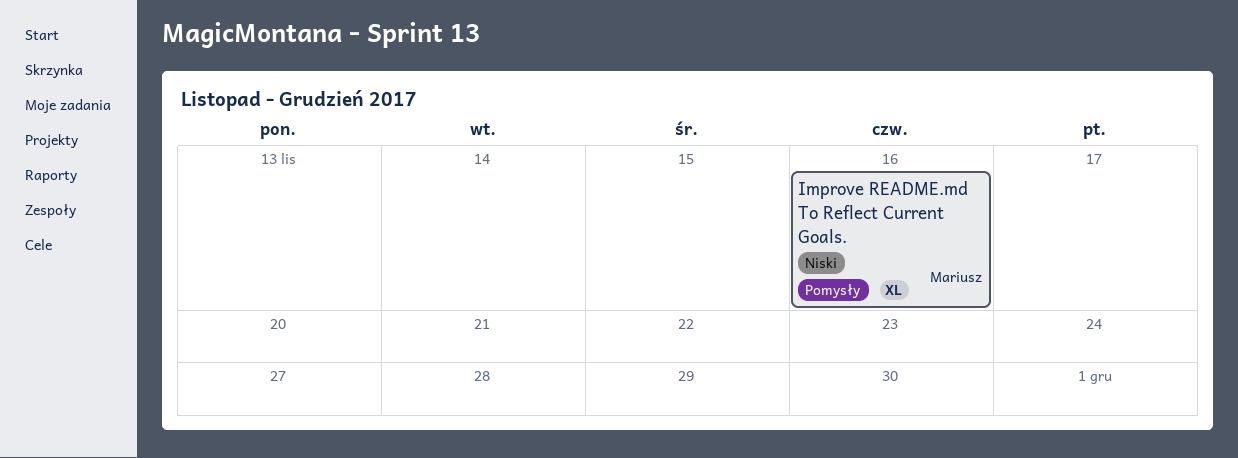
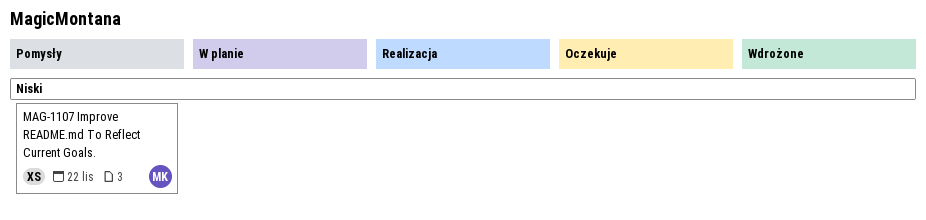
Improve README.md To Reflect Current Goals., estimate: XL -> XS
Improve README.md To Reflect Current Goals., due: Nov 16 -> Nov 22

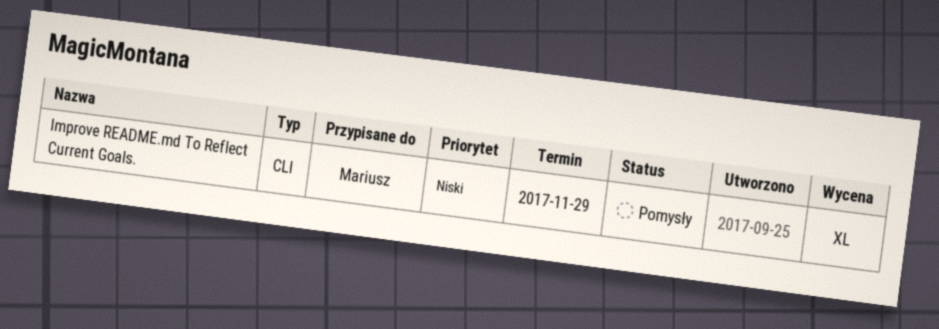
Improve README.md To Reflect Current Goals., estimate: XS -> XL
Improve README.md To Reflect Current Goals., due: Nov 22 -> Nov 29

